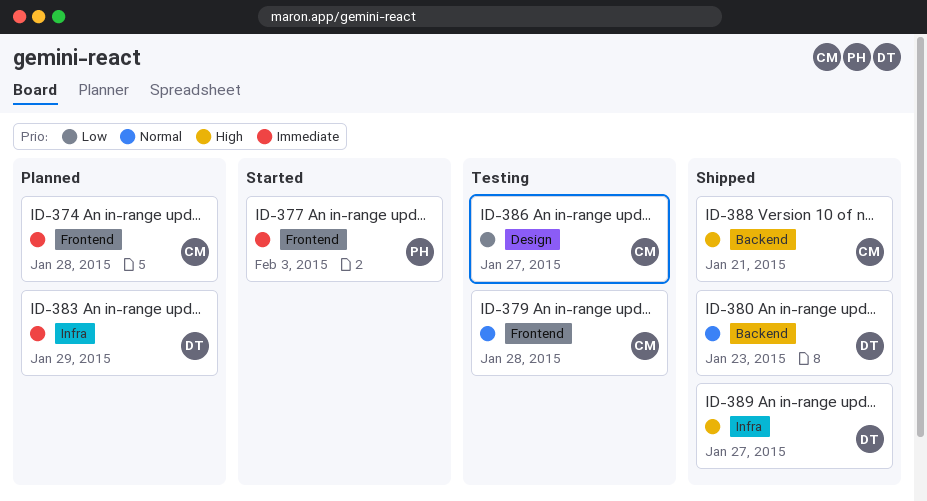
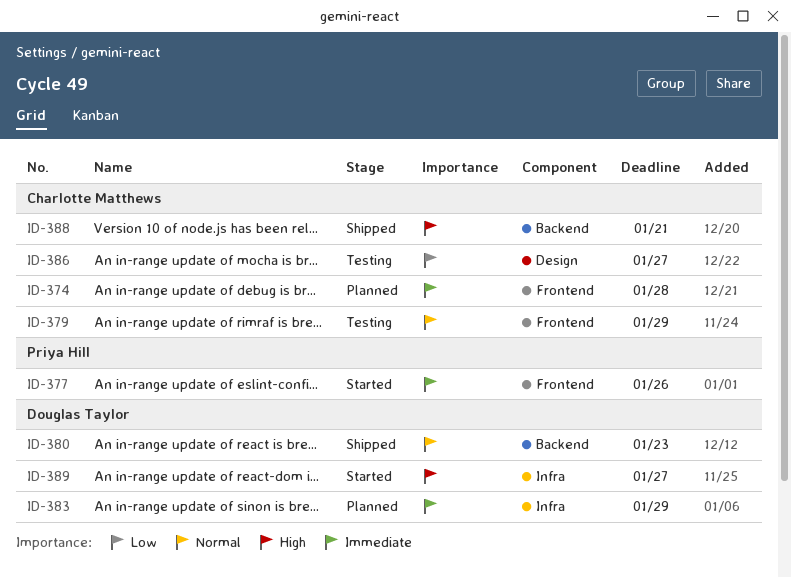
ID-377, due: Feb 3 -> Jan 26
ID-379, due: Jan 28 -> Jan 29
ID-389, status: Shipped -> Started

